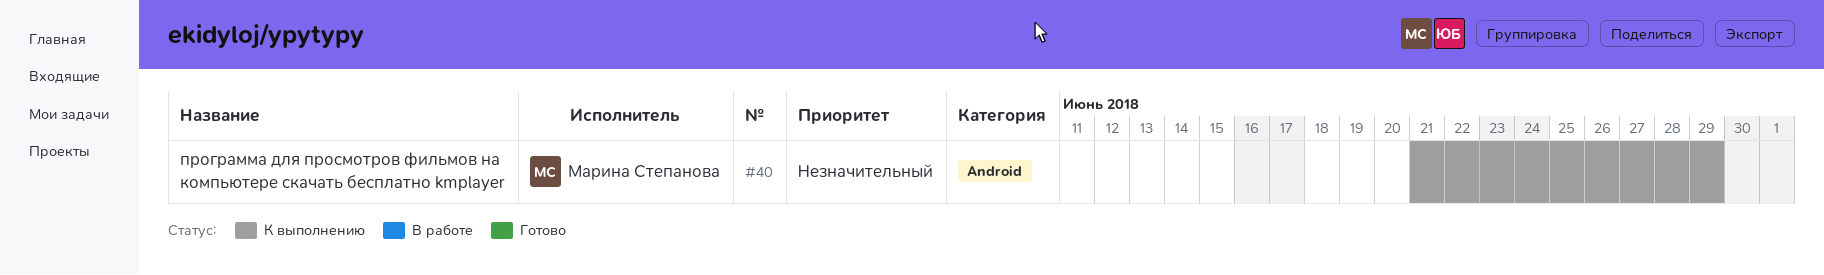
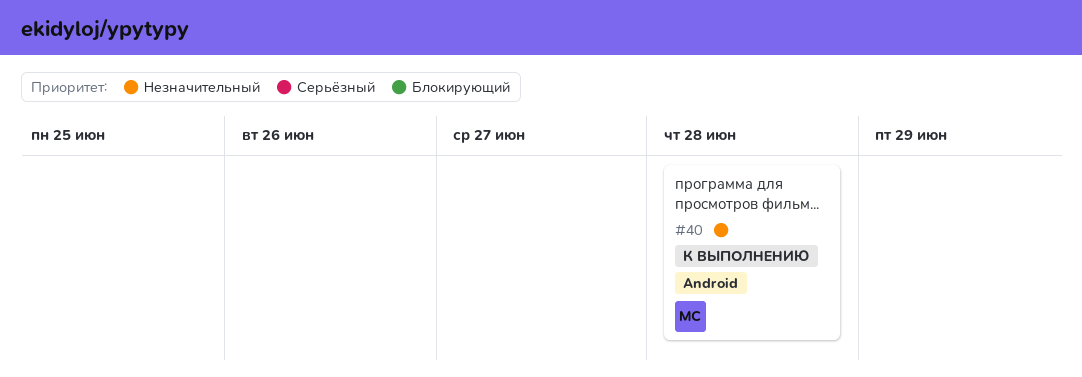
#40, due: Jun 29 -> Jun 28

